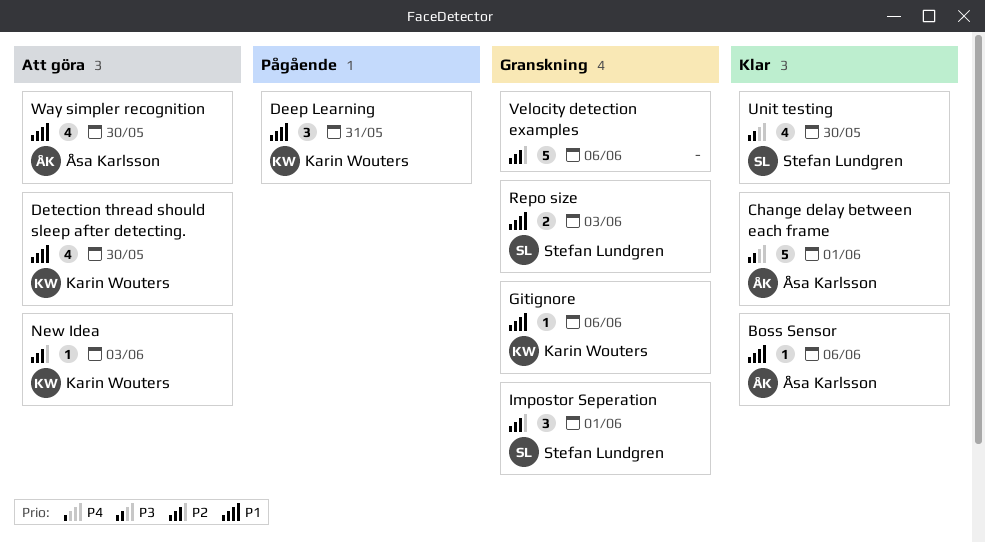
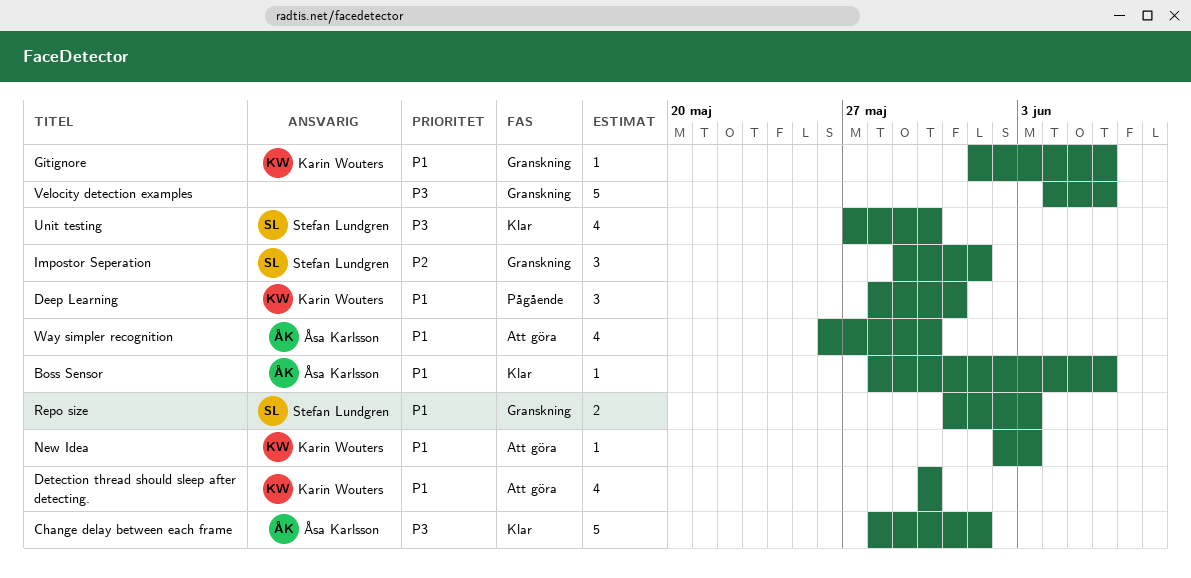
New Idea, priority: P2 -> P1
Velocity detection examples, priority: P2 -> P3

